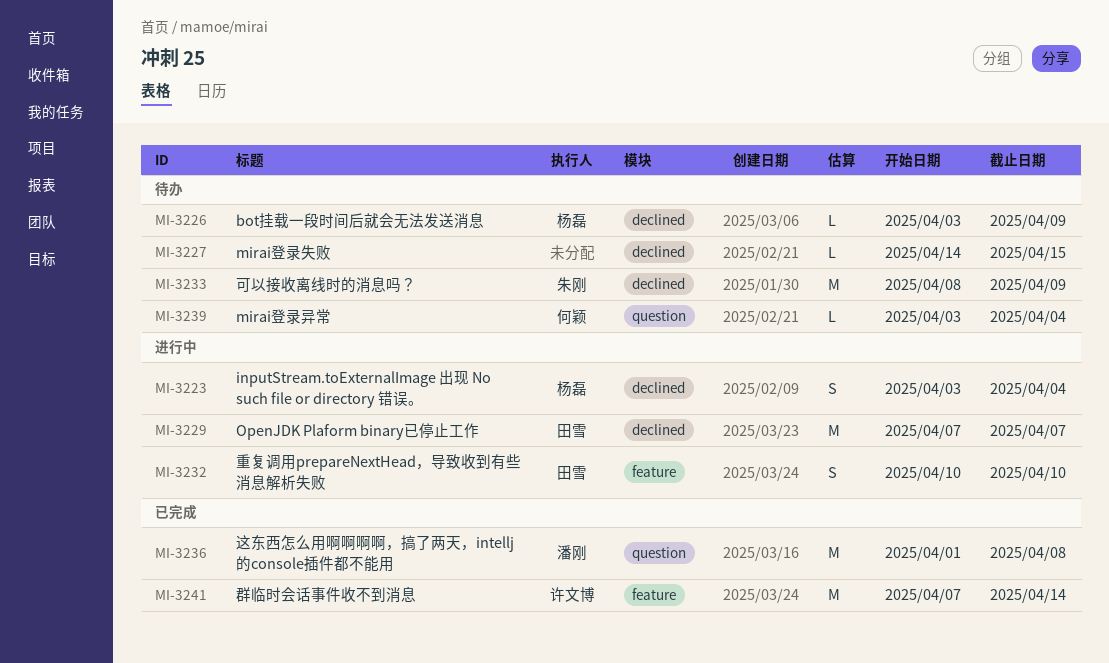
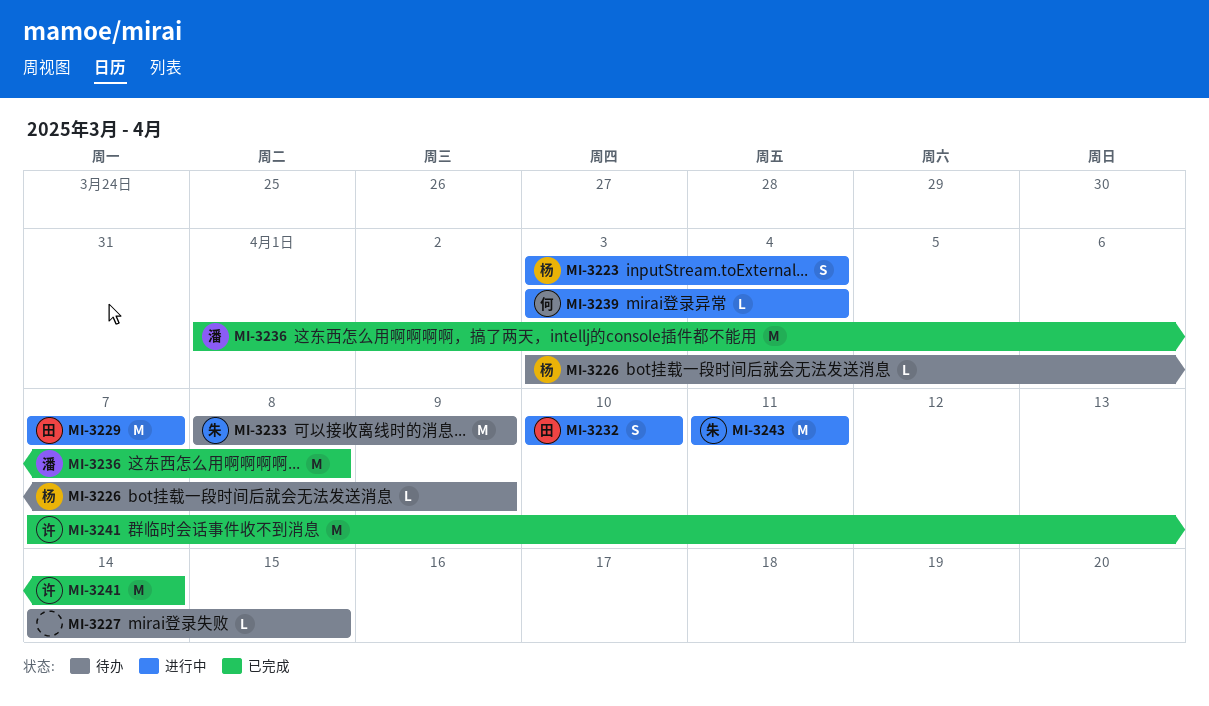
MI-3239, status: 待办 -> 进行中
MI-3243: none -> present

